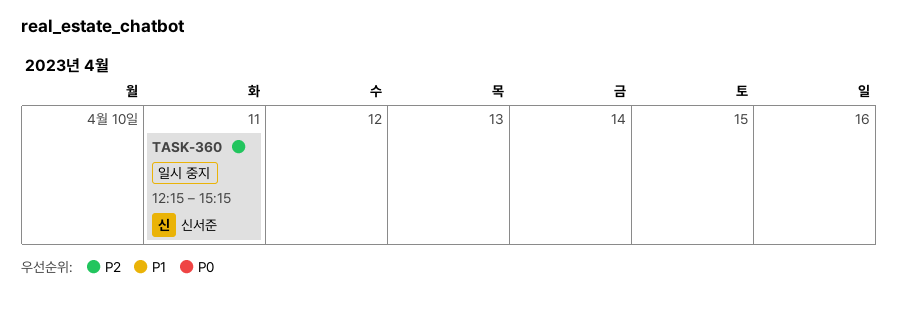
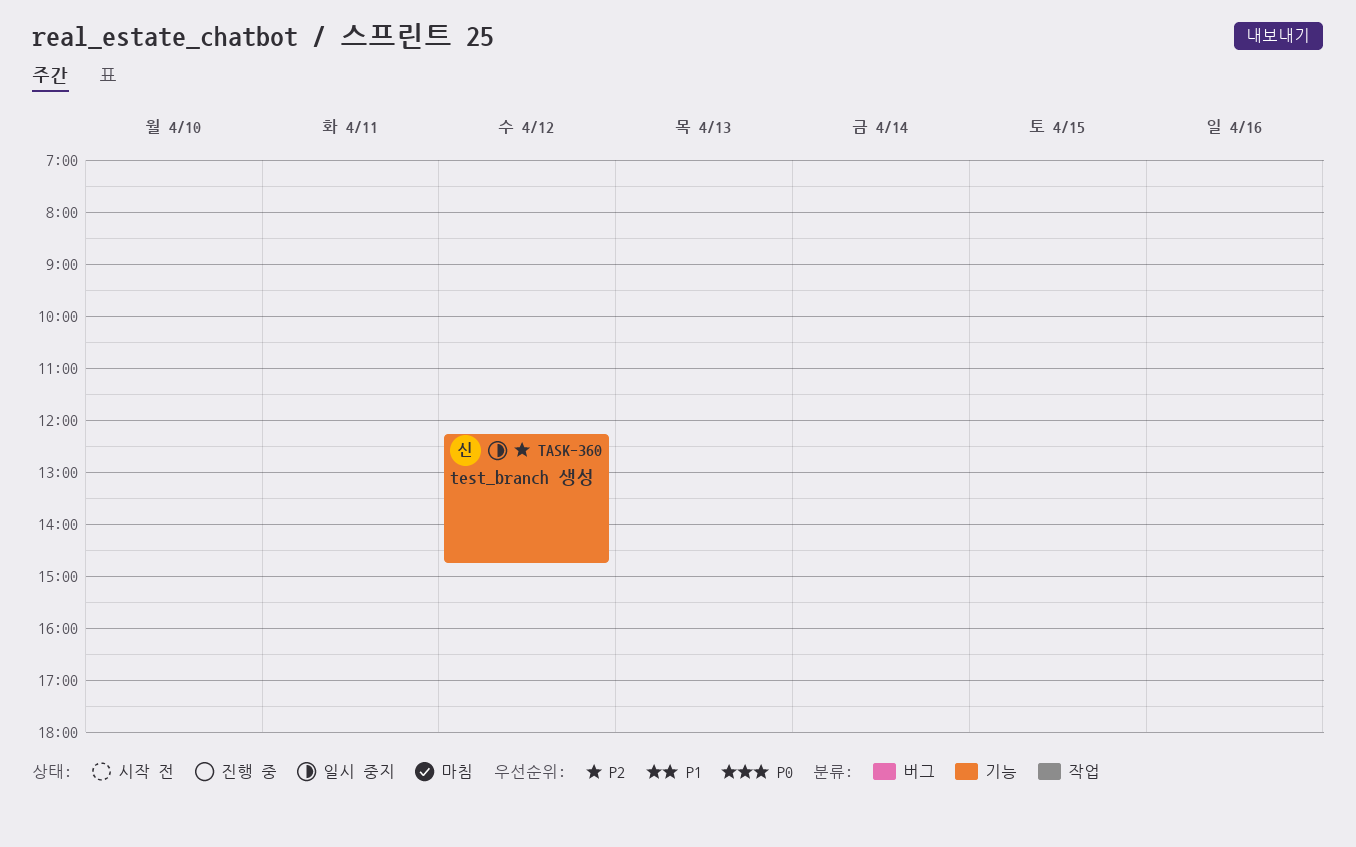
TASK-360, day: Apr 11 -> Apr 12
TASK-360, ends: 15:15 -> 14:45

